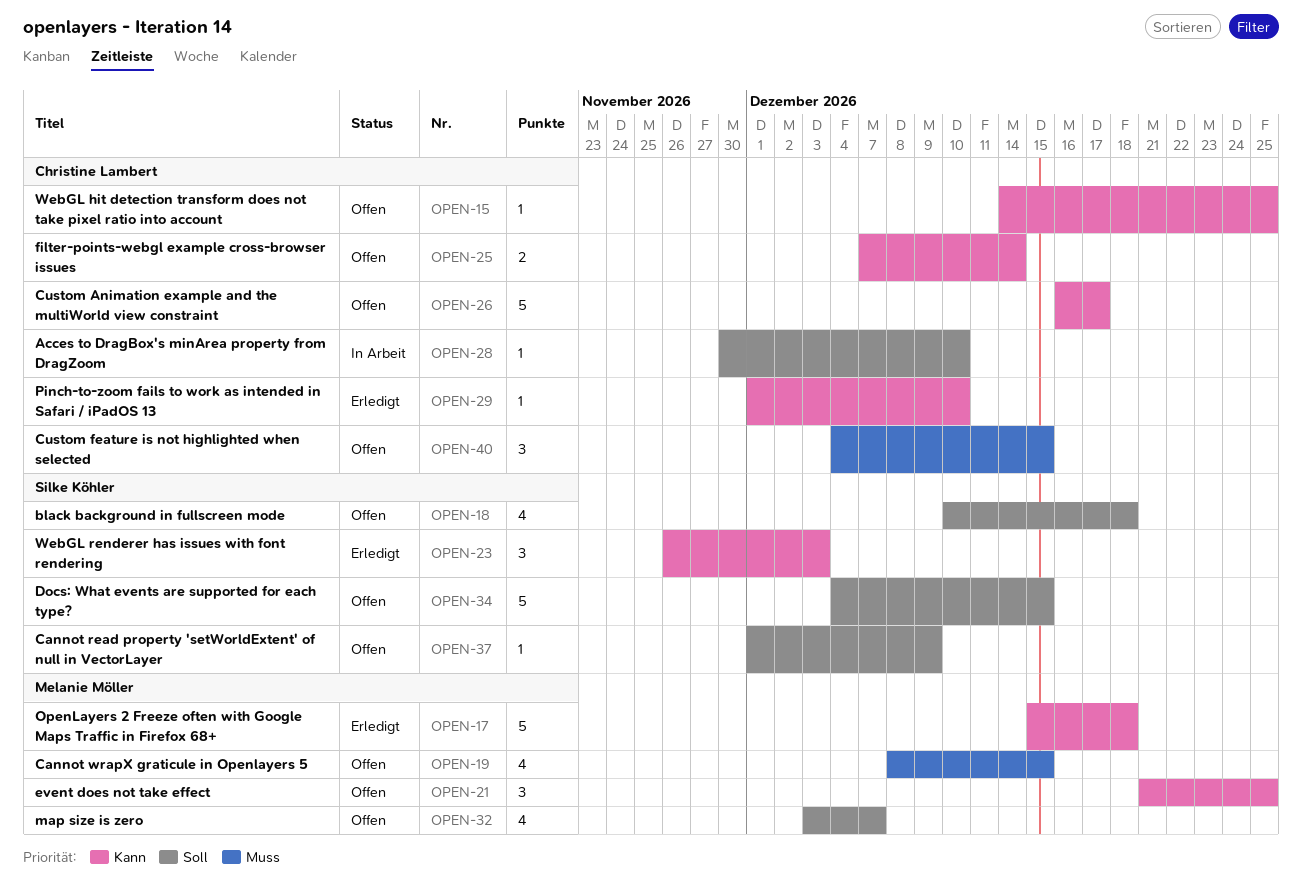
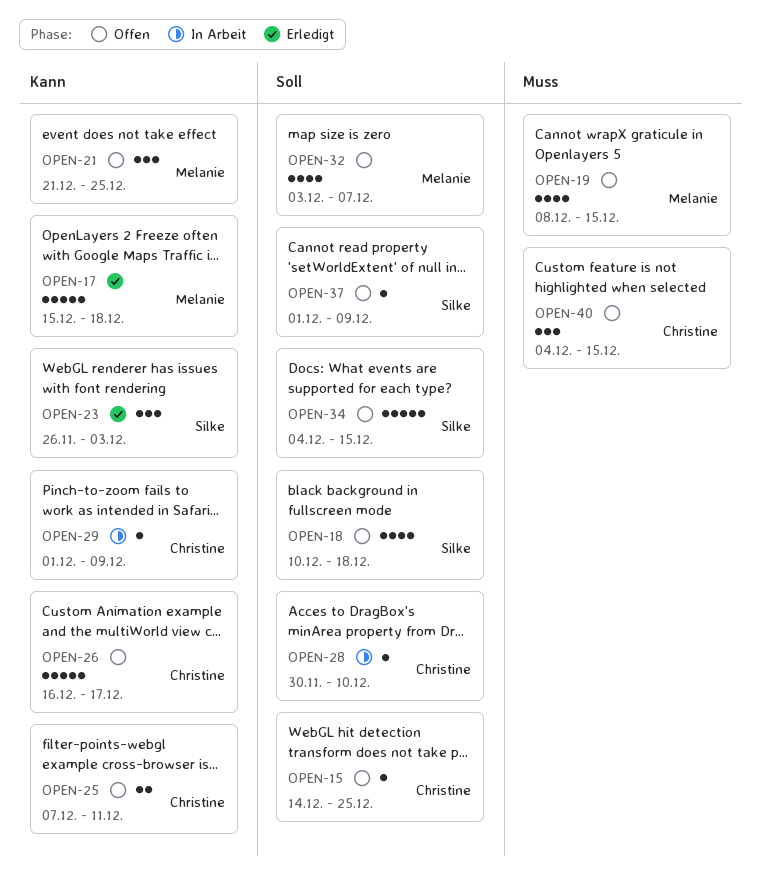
OPEN-15, priority: Kann -> Soll
OPEN-25, due: Dec 14 -> Dec 11
OPEN-29, status: Erledigt -> In Arbeit
OPEN-29, due: Dec 10 -> Dec 9

